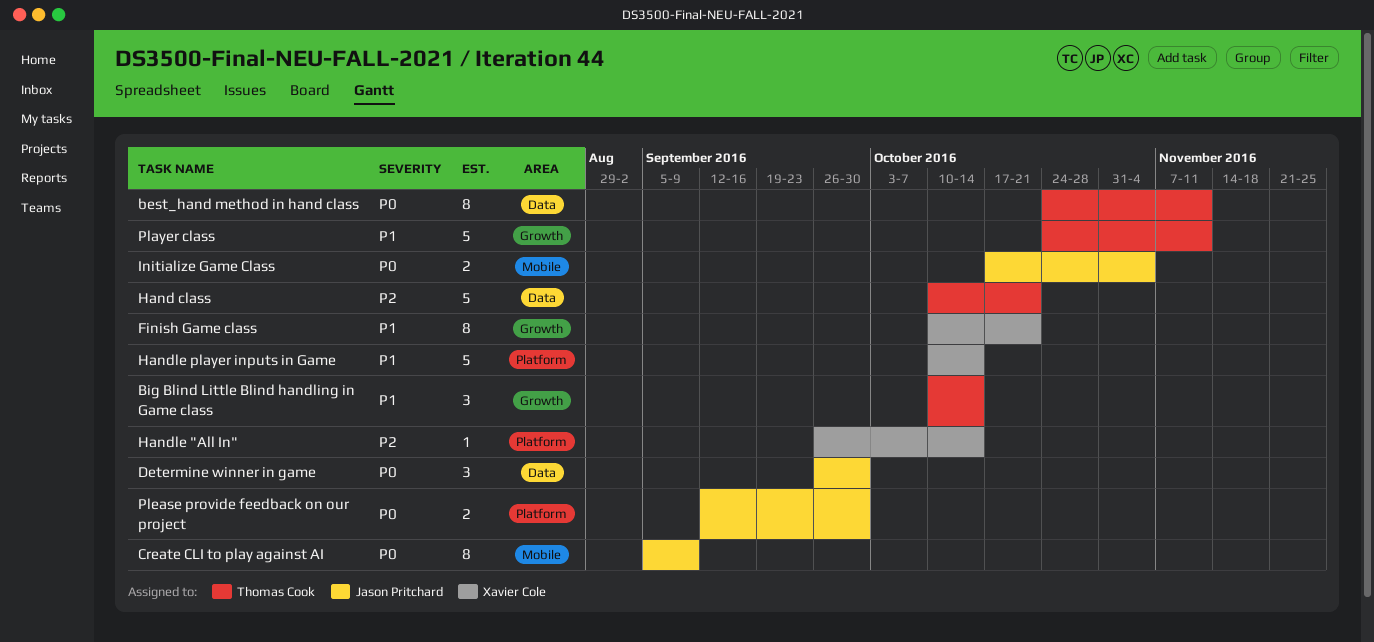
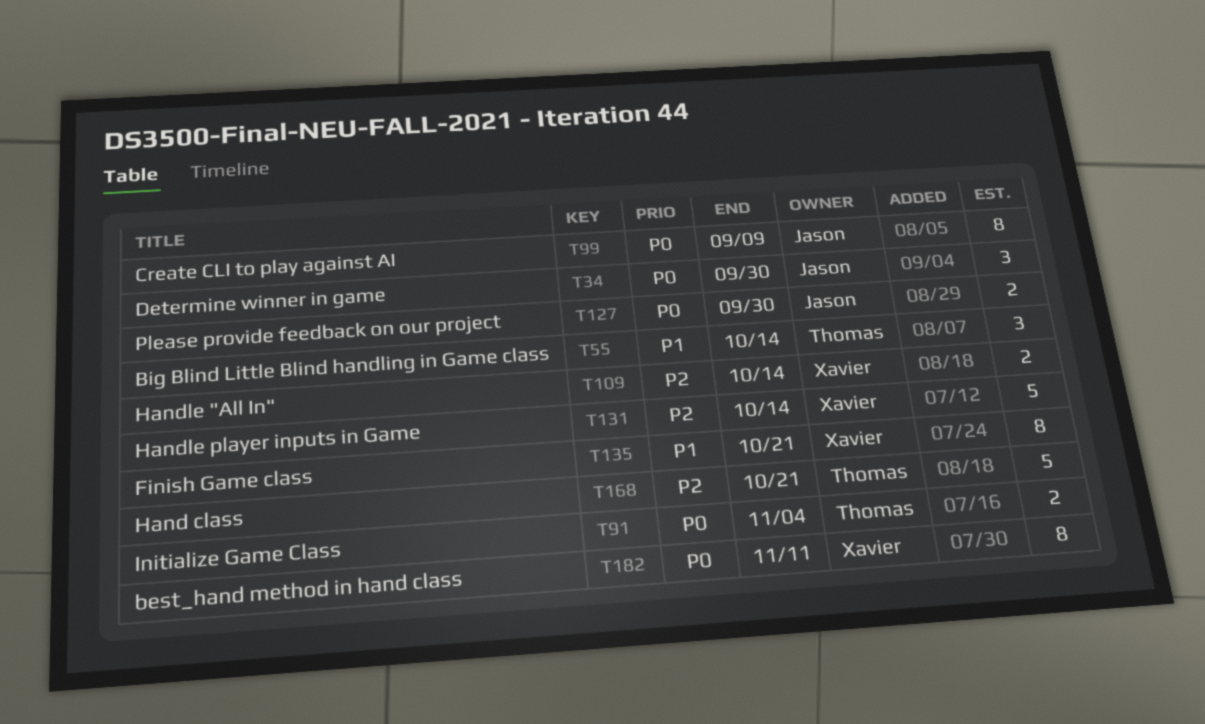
best_hand method in hand class, owner: Thomas Cook -> Xavier Cole
Handle "All In", estimate: 1 -> 2
Handle player inputs in Game, priority: P1 -> P2
Initialize Game Class, owner: Jason Pritchard -> Thomas Cook
Player class: present -> none

